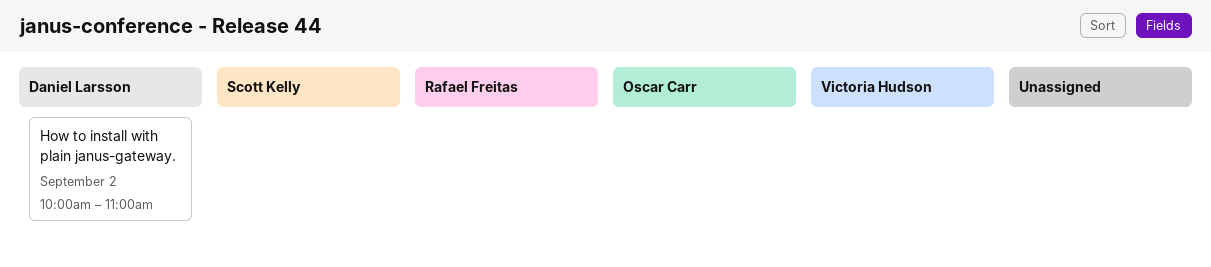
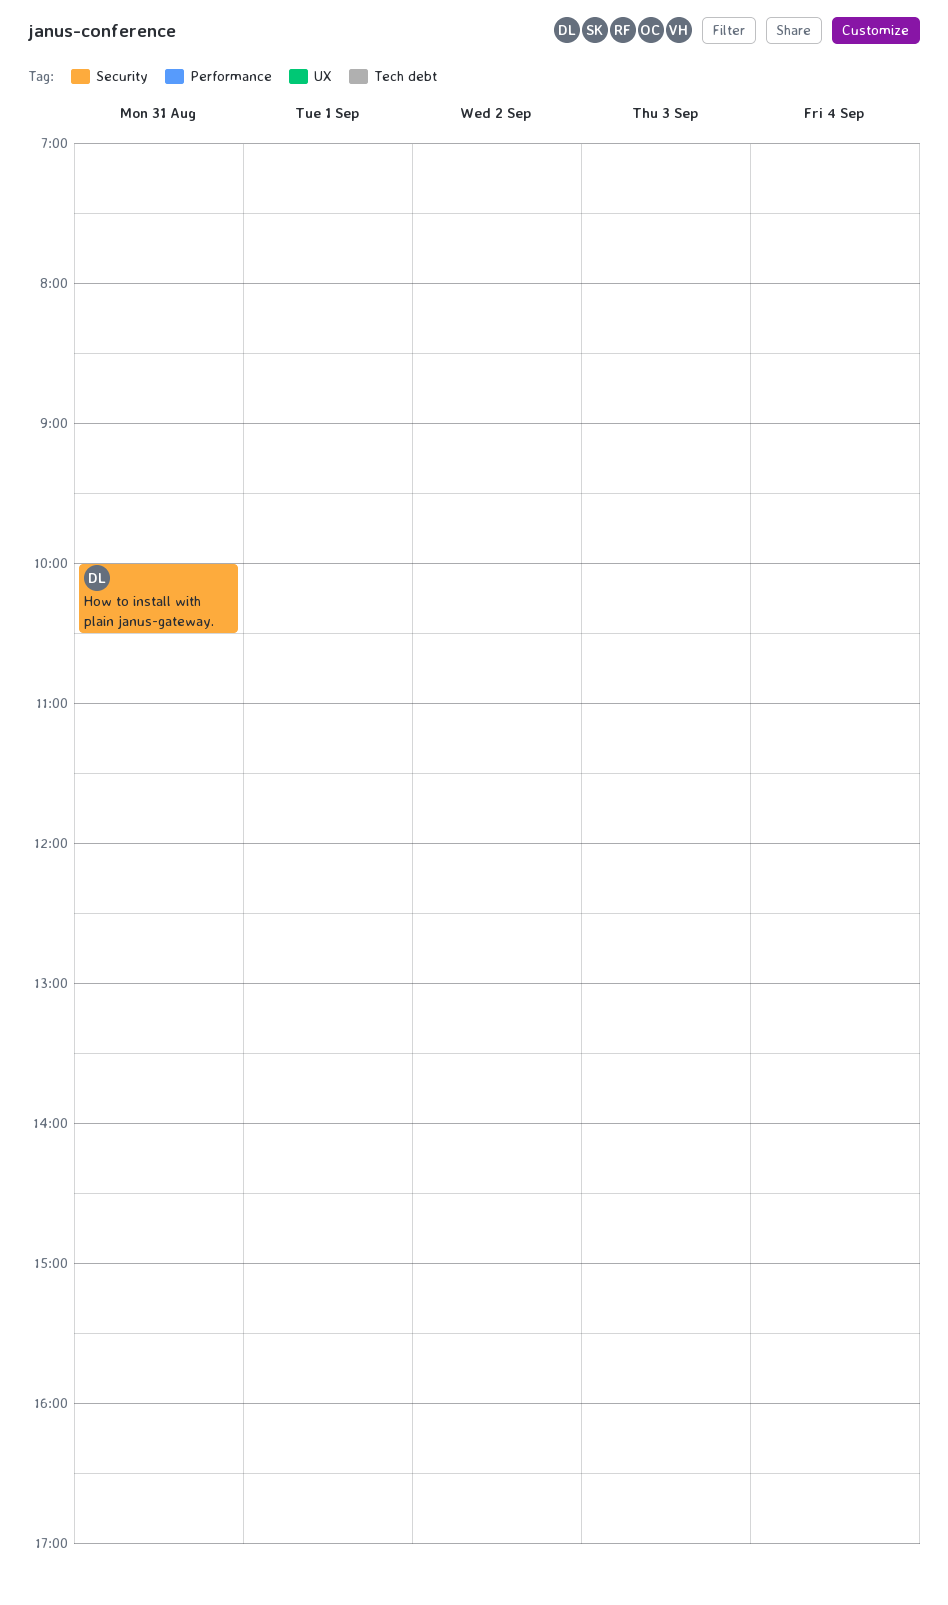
How to install with plain janus-gateway., day: Sep 2 -> Aug 31
How to install with plain janus-gateway., ends: 11:00 -> 10:30

